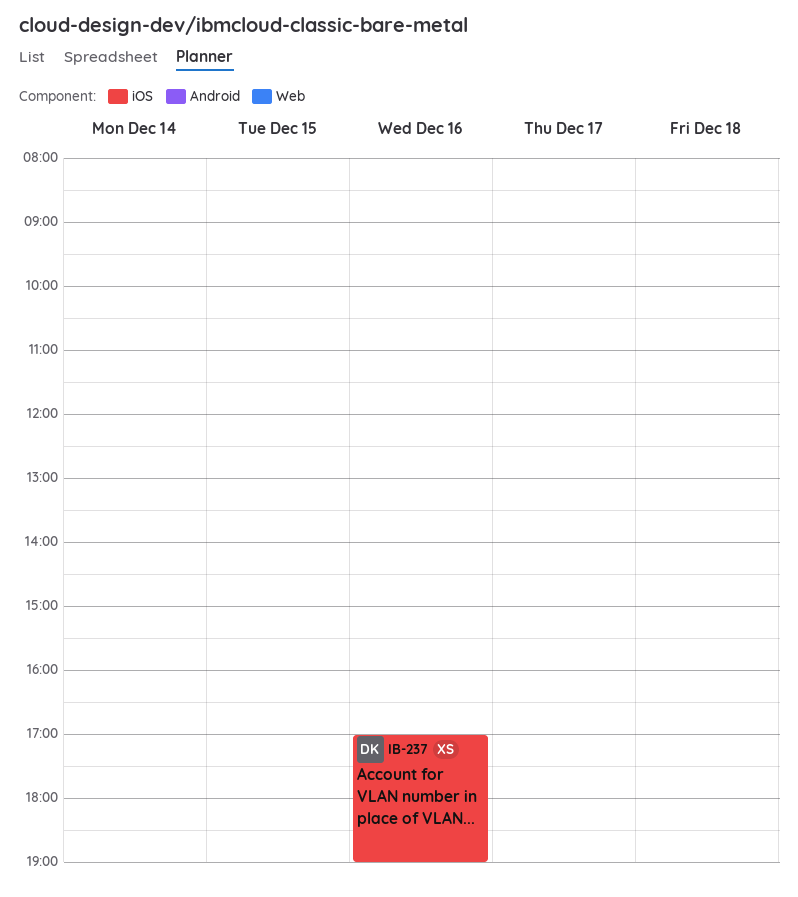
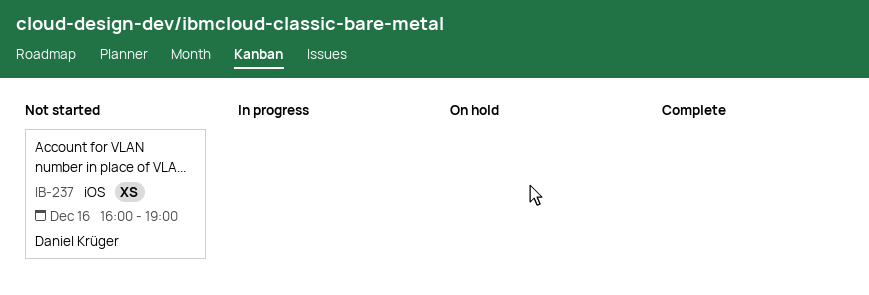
IB-237, begins: 17:00 -> 16:00

